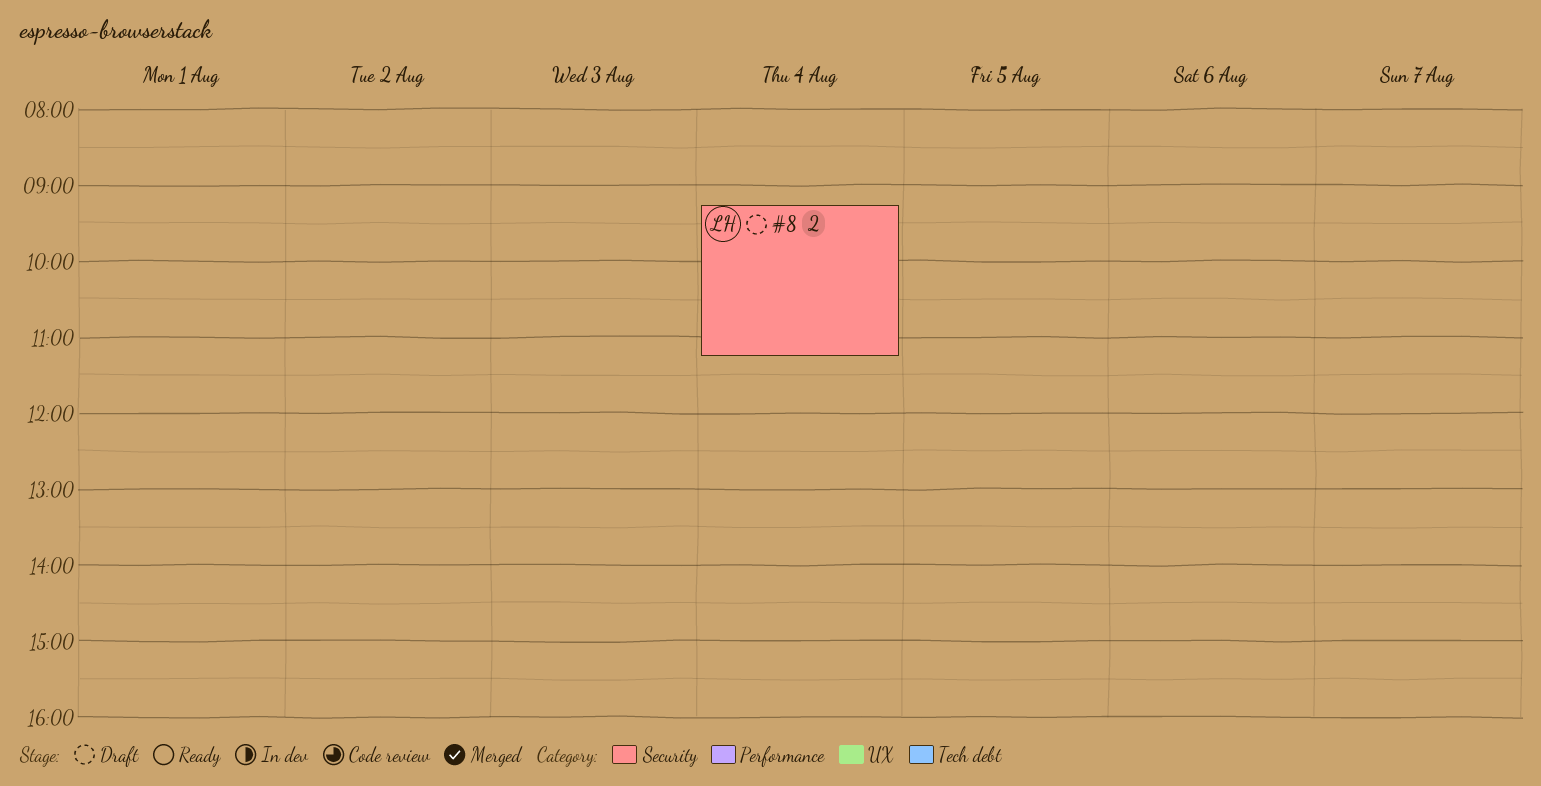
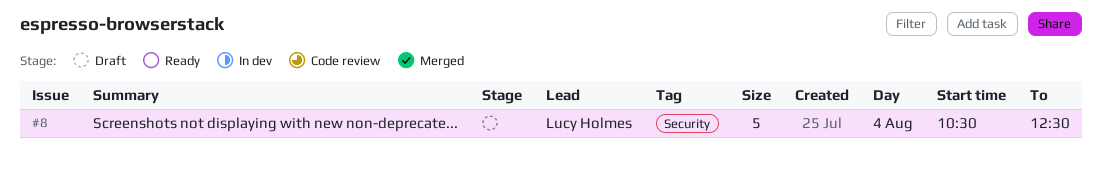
#8, estimate: 2 -> 5
#8, begins: 09:15 -> 10:30
#8, ends: 11:15 -> 12:30

